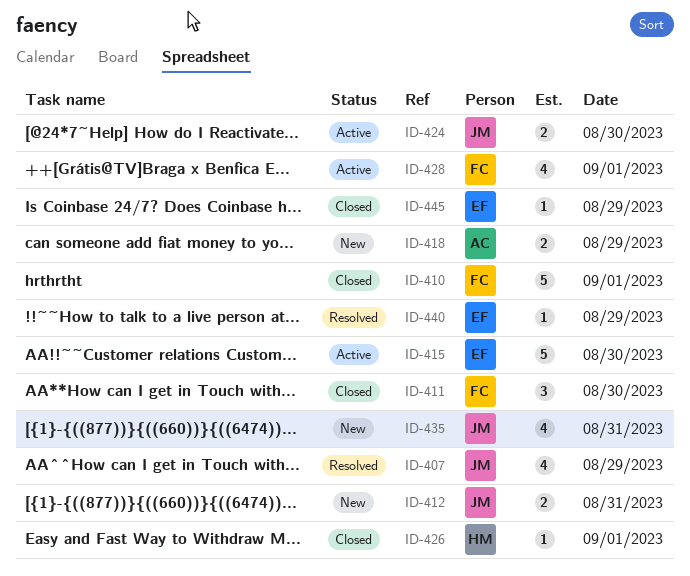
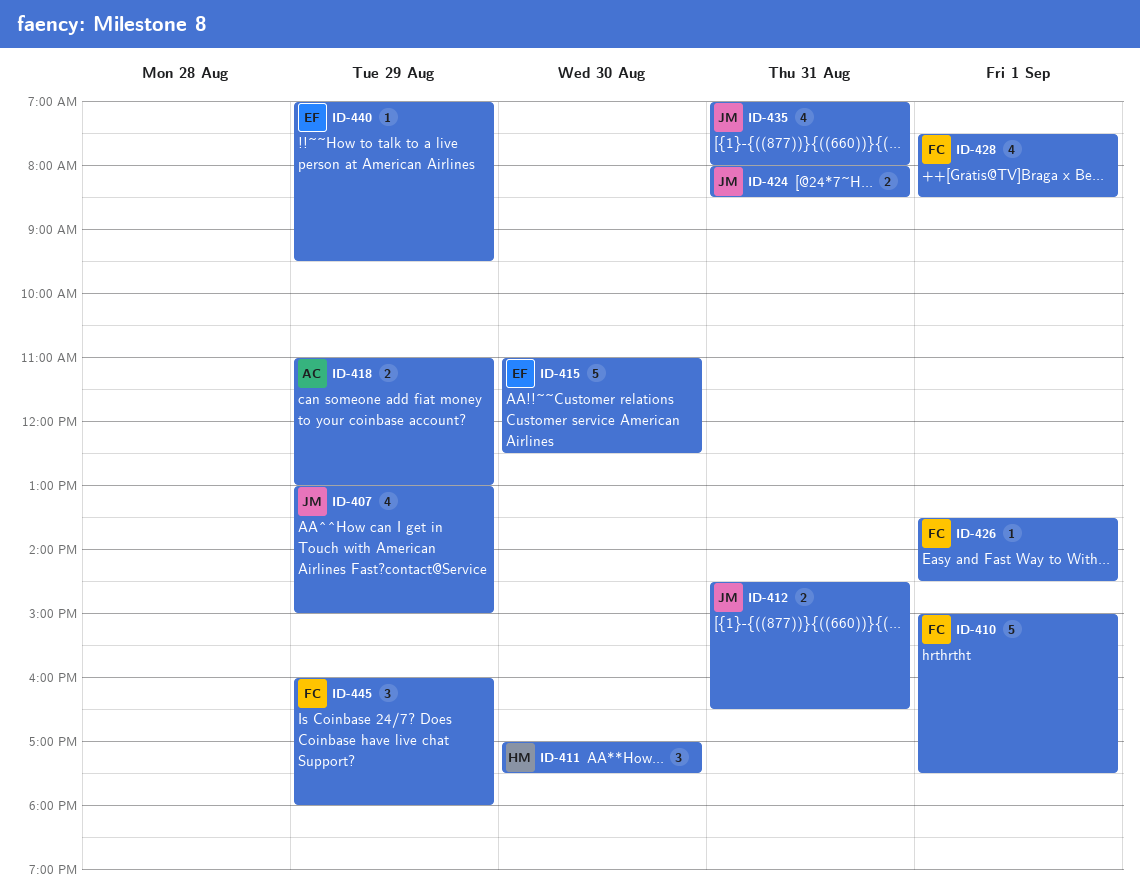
ID-411, owner: FC -> HM
ID-424, day: Aug 30 -> Aug 31
ID-426, owner: HM -> FC
ID-445, owner: EF -> FC
ID-445, estimate: 1 -> 3

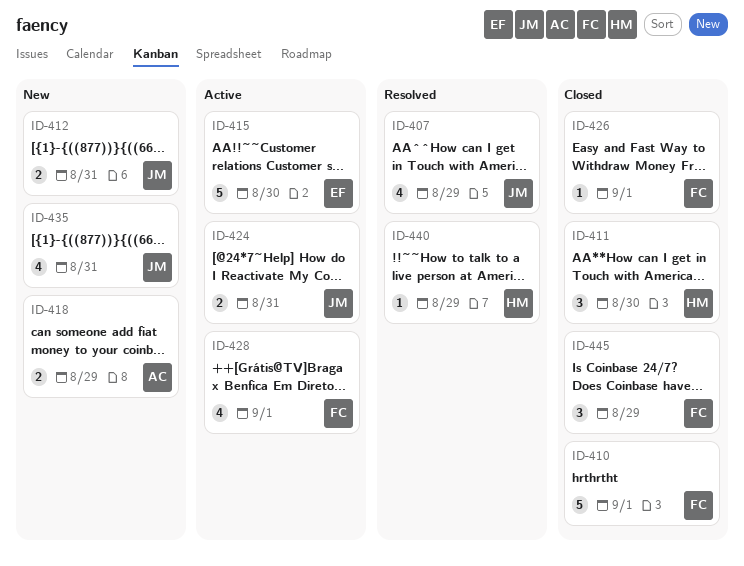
ID-440, owner: EF -> HM

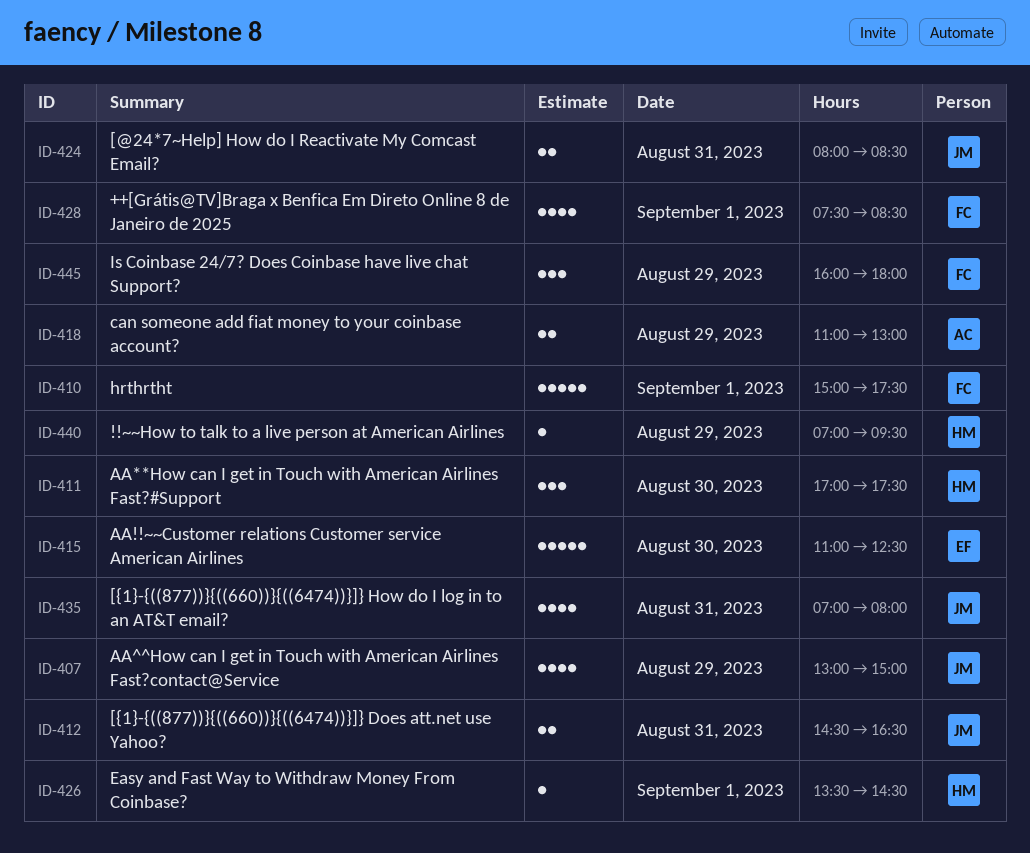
ID-426, owner: FC -> HM

